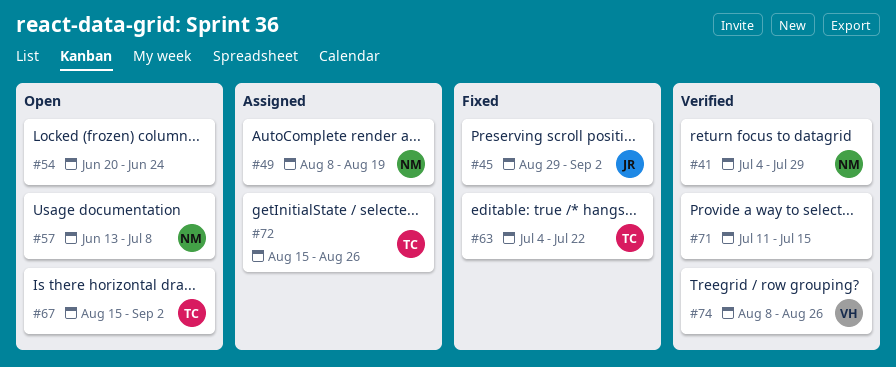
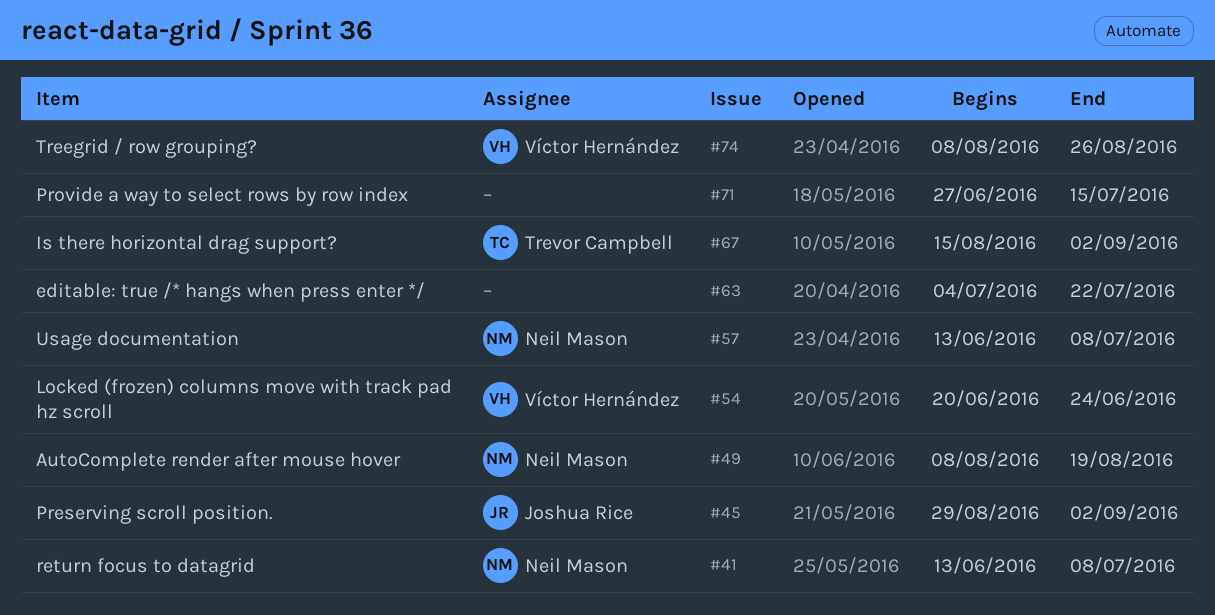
#41, start: Jul 4 -> Jun 13
#41, due: Jul 29 -> Jul 8
#54, owner: none -> Víctor Hernández
#63, owner: Trevor Campbell -> none
#71, start: Jul 11 -> Jun 27
#72: present -> none

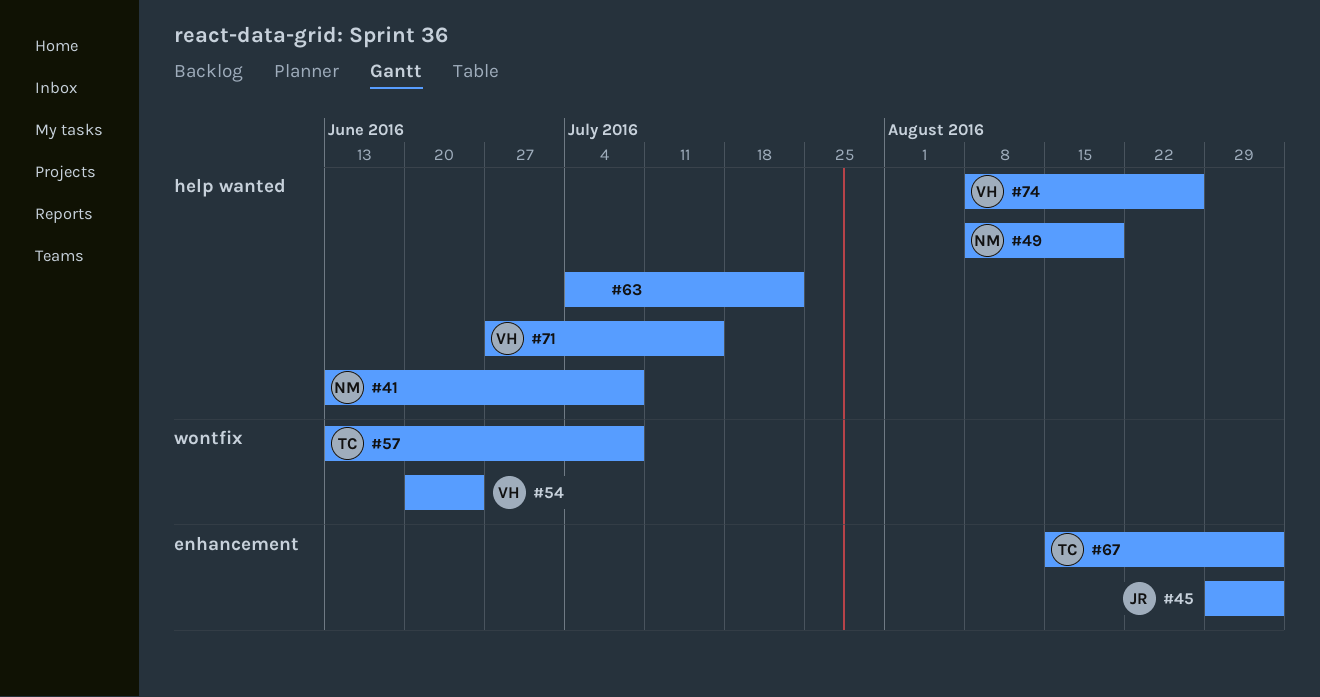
#57, owner: Neil Mason -> Trevor Campbell
#71, owner: none -> Víctor Hernández

